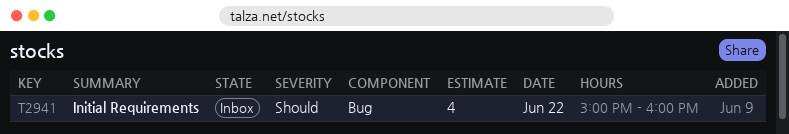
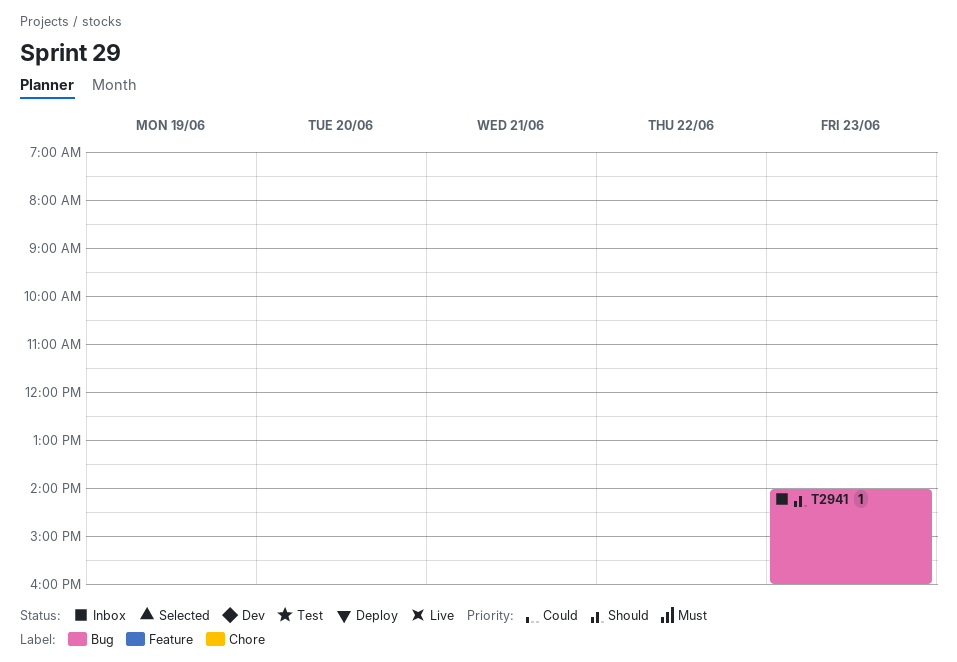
T2941, estimate: 4 -> 1
T2941, day: Jun 22 -> Jun 23
T2941, begins: 15:00 -> 14:00

